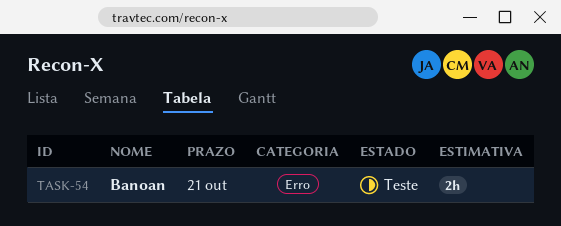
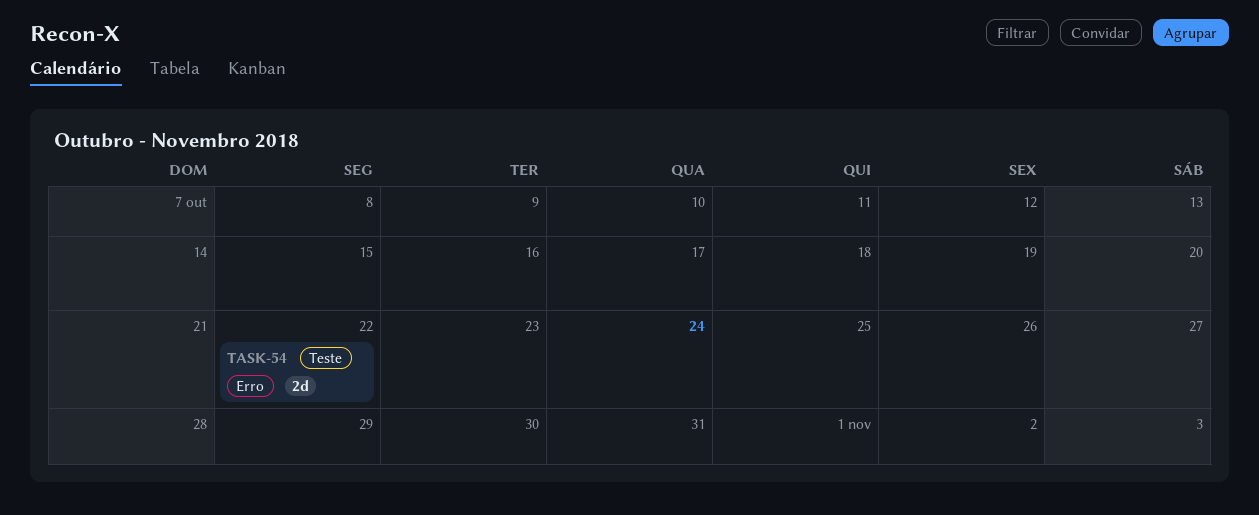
TASK-54, estimate: 2h -> 2d
TASK-54, due: Oct 21 -> Oct 22

